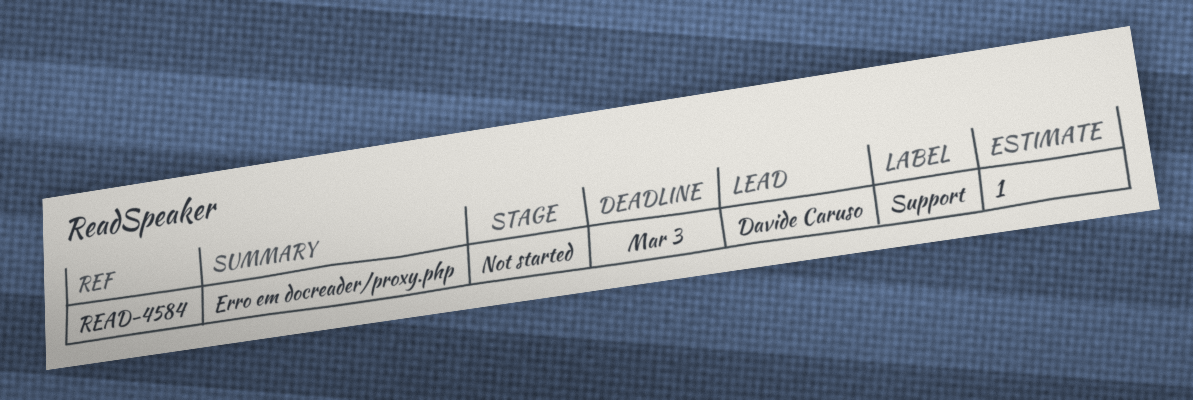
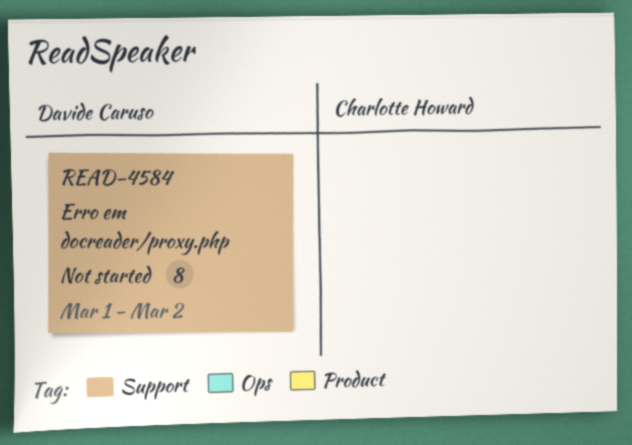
READ-4584, estimate: 1 -> 8
READ-4584, due: Mar 3 -> Mar 2

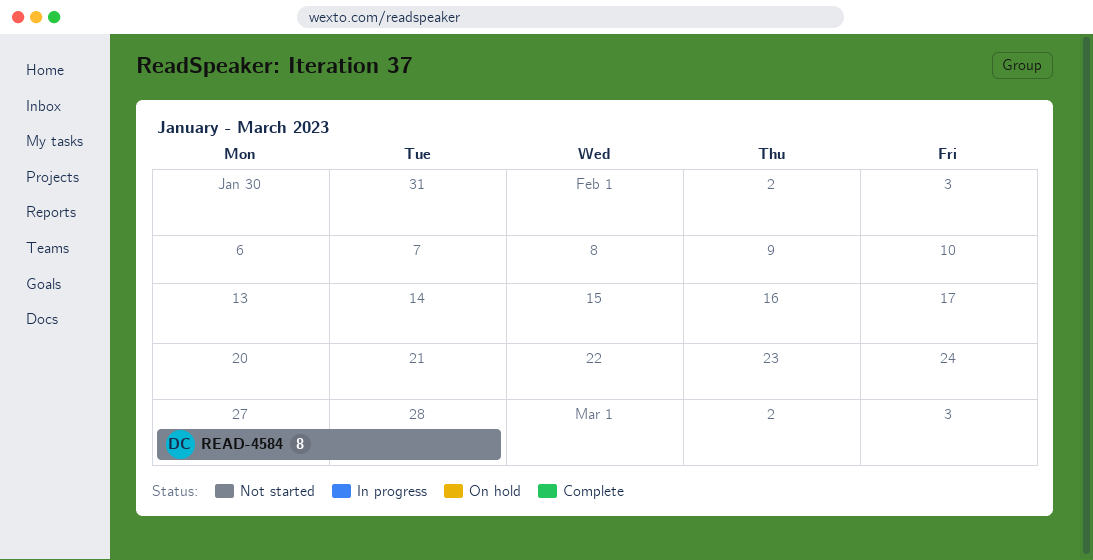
READ-4584, start: Mar 1 -> Feb 27
READ-4584, due: Mar 2 -> Feb 28

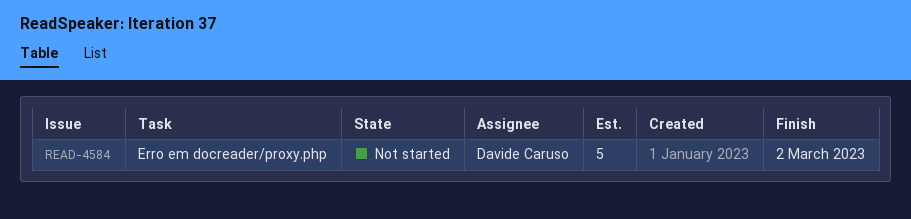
READ-4584, estimate: 8 -> 5
READ-4584, due: Feb 28 -> Mar 2

